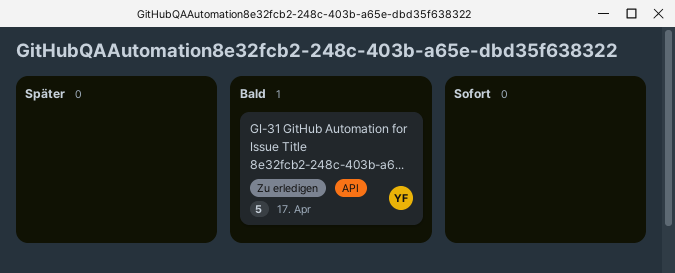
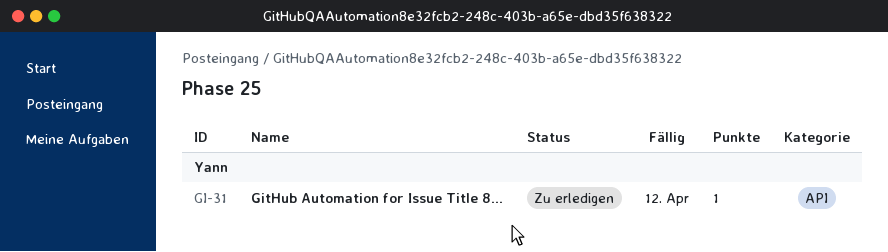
GI-31, estimate: 5 -> 1
GI-31, due: Apr 17 -> Apr 12

